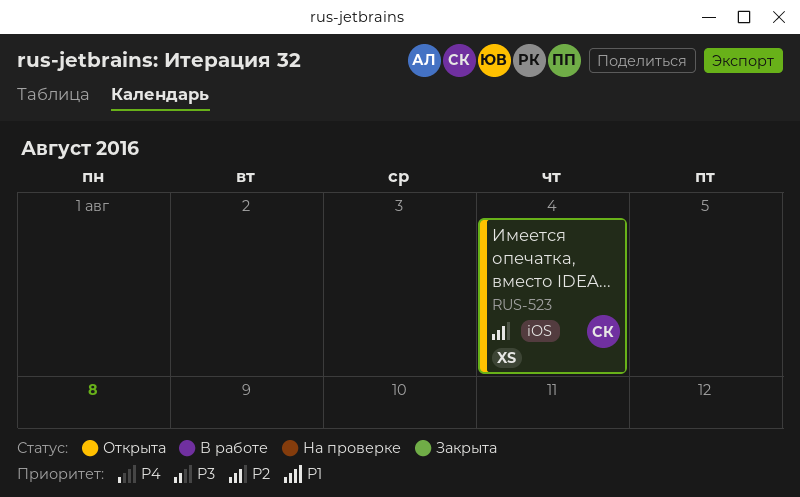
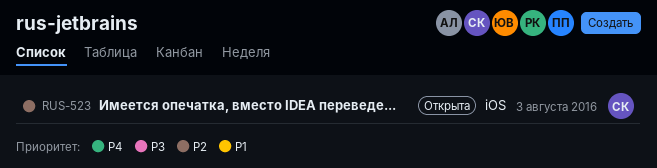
RUS-523, due: Aug 4 -> Aug 3

